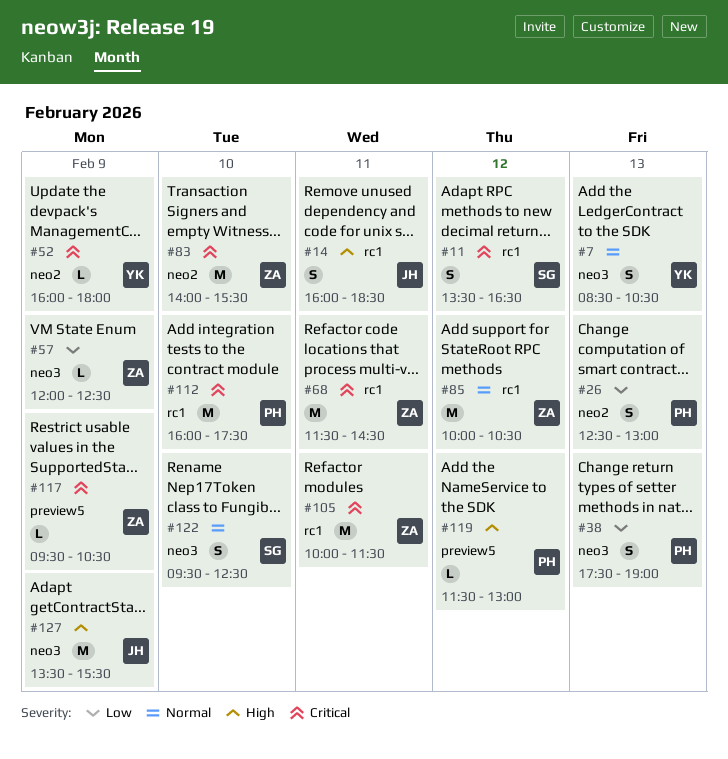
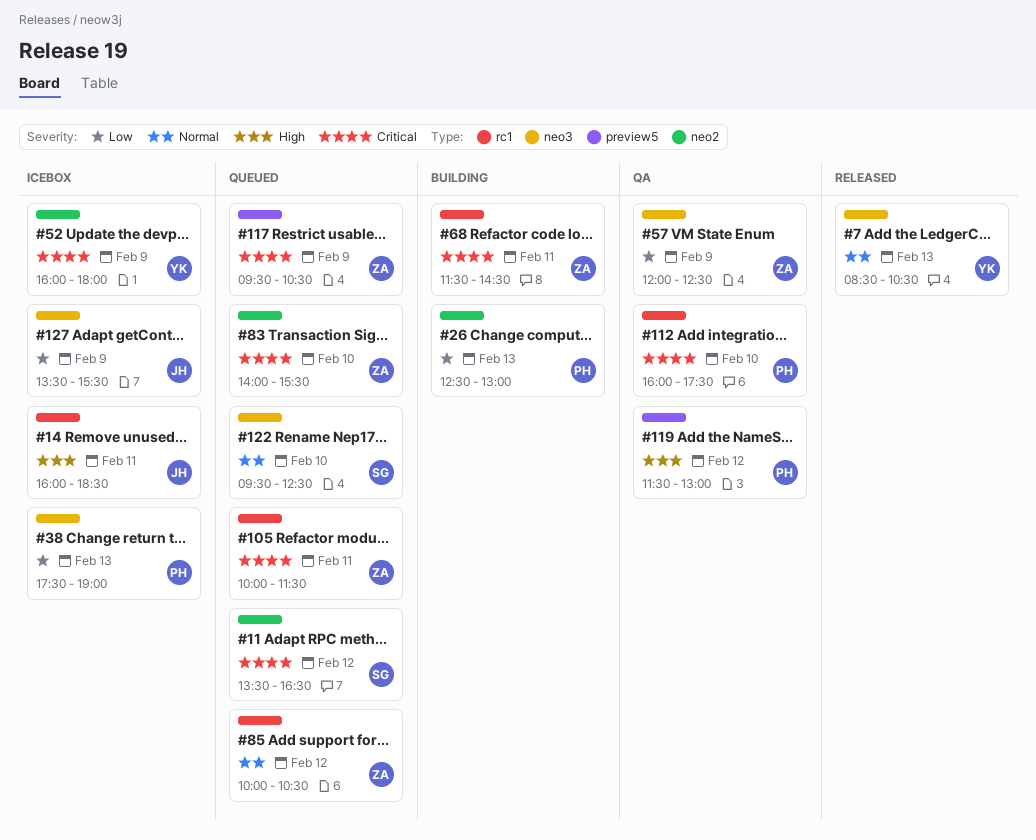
#11, label: rc1 -> neo2
#127, priority: High -> Low

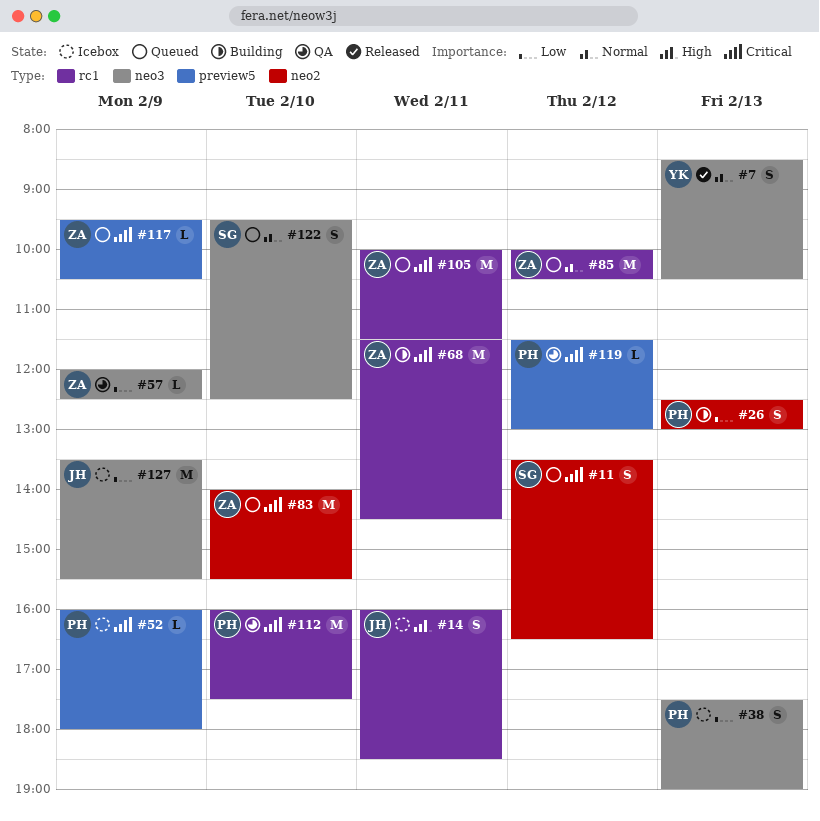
#52, owner: YK -> PH
#52, label: neo2 -> preview5
#119, priority: High -> Critical

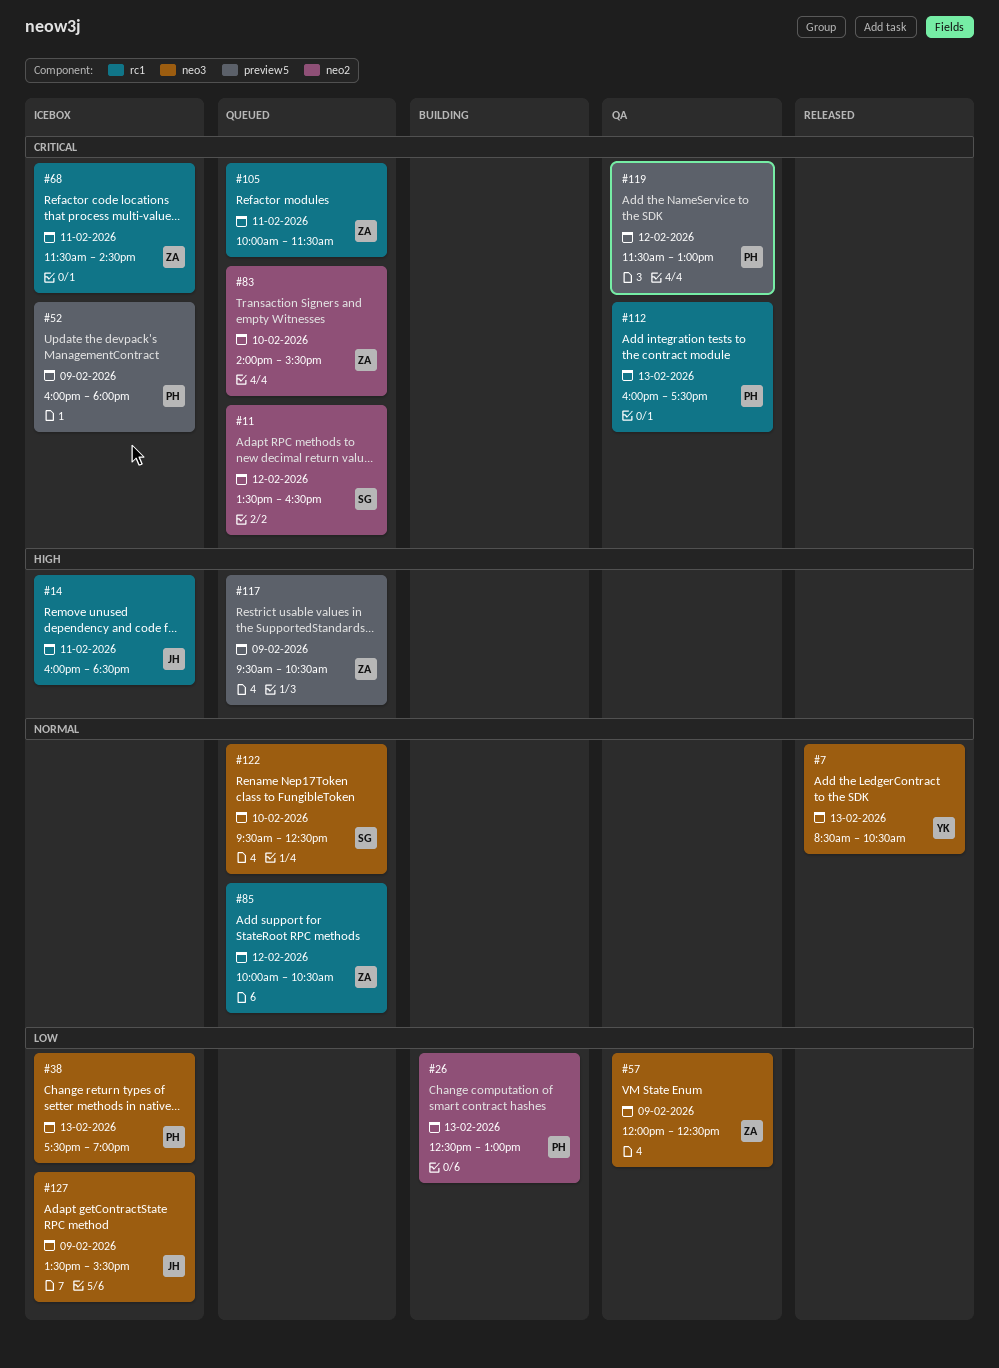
#68, status: Building -> Icebox
#112, day: Feb 10 -> Feb 13
#117, priority: Critical -> High

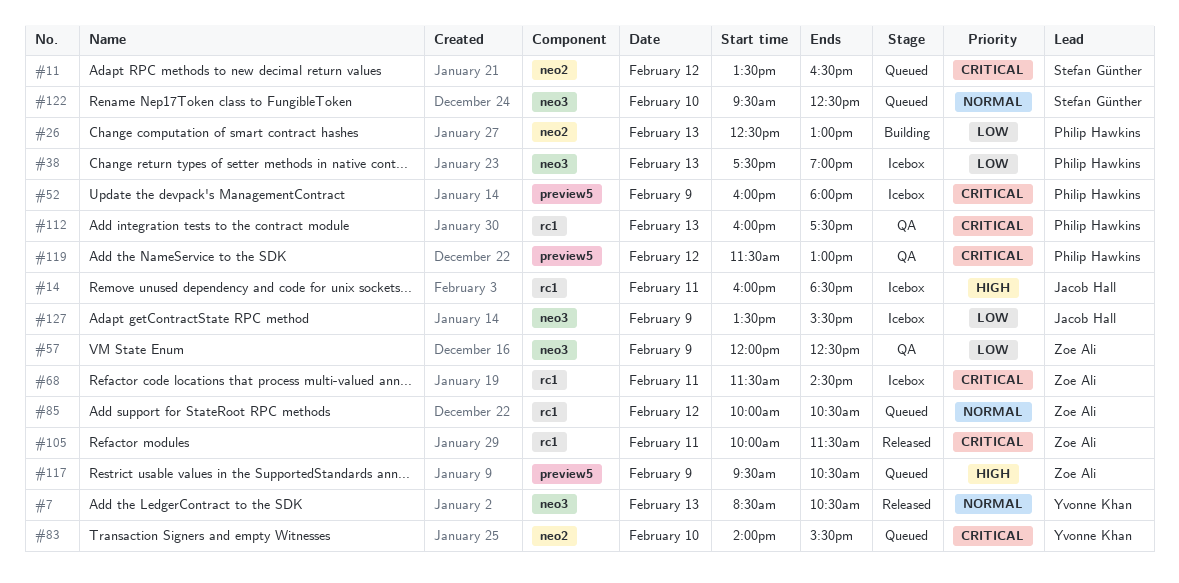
#83, owner: Zoe Ali -> Yvonne Khan
#105, status: Queued -> Released

